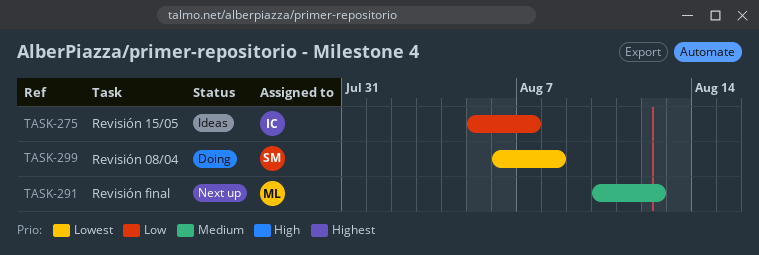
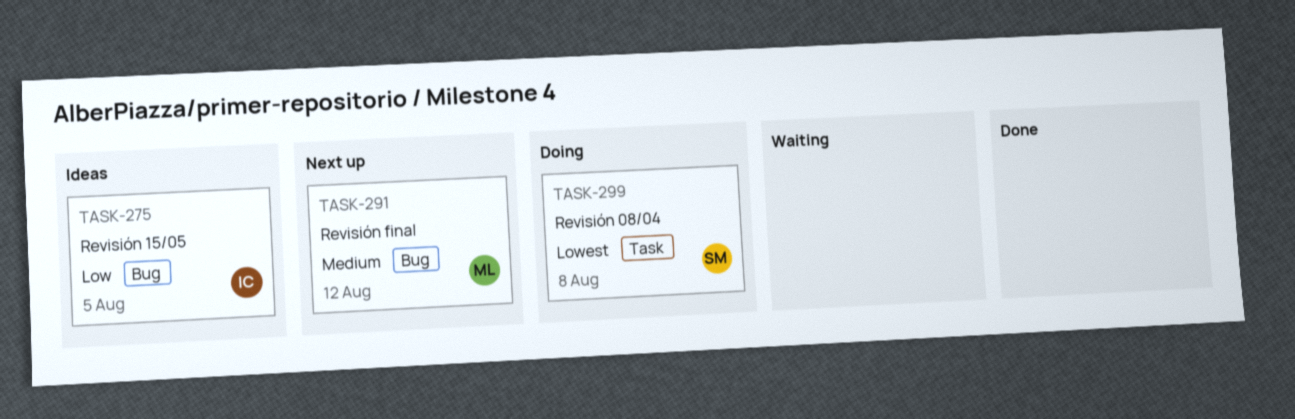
TASK-275, due: Aug 7 -> Aug 5

